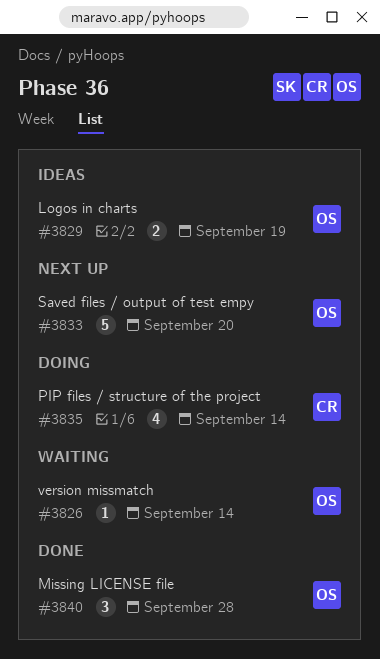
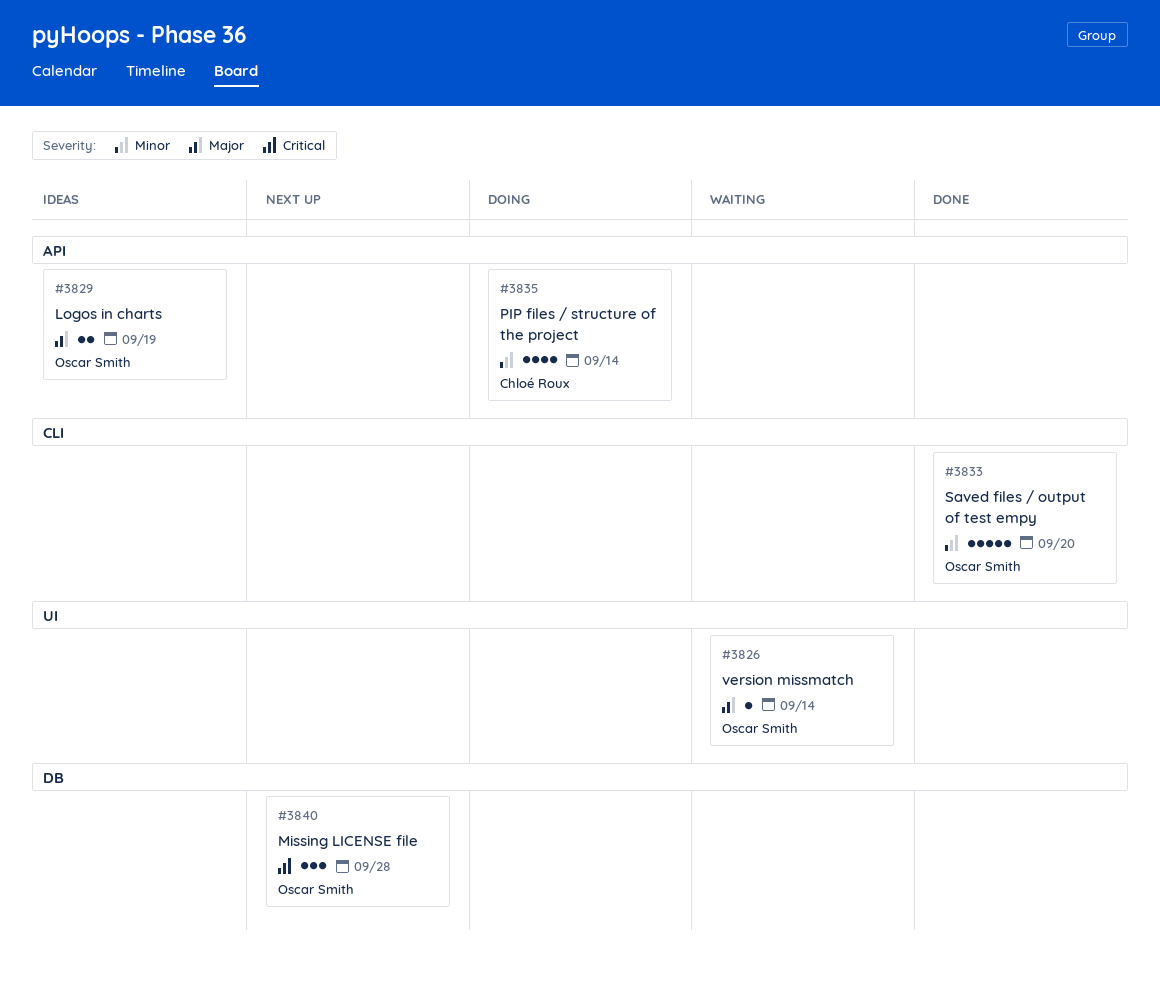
#3833, status: Next up -> Done
#3840, status: Done -> Next up

